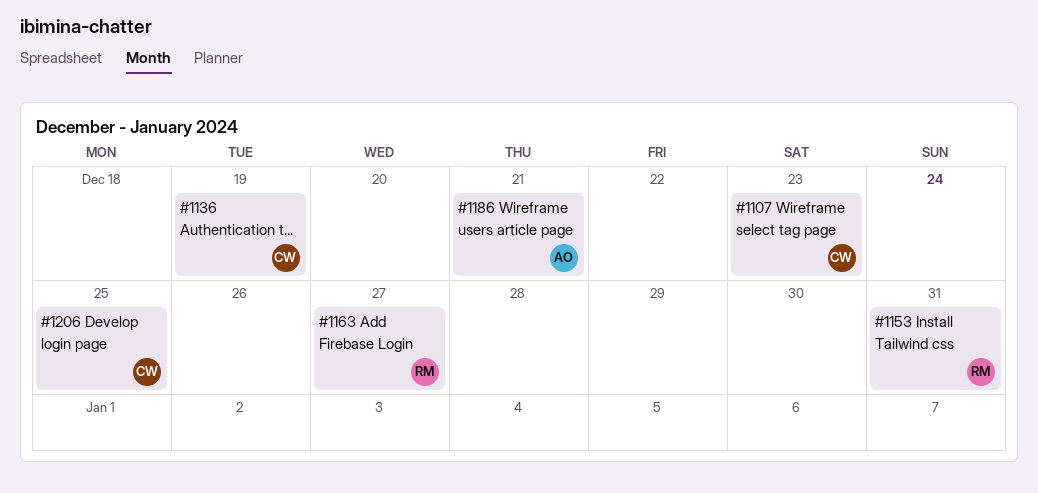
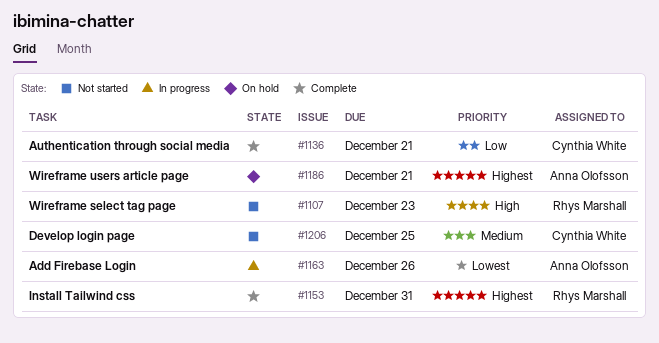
#1107, owner: Cynthia White -> Rhys Marshall
#1136, due: Dec 19 -> Dec 21
#1163, owner: Rhys Marshall -> Anna Olofsson
#1163, due: Dec 27 -> Dec 26

